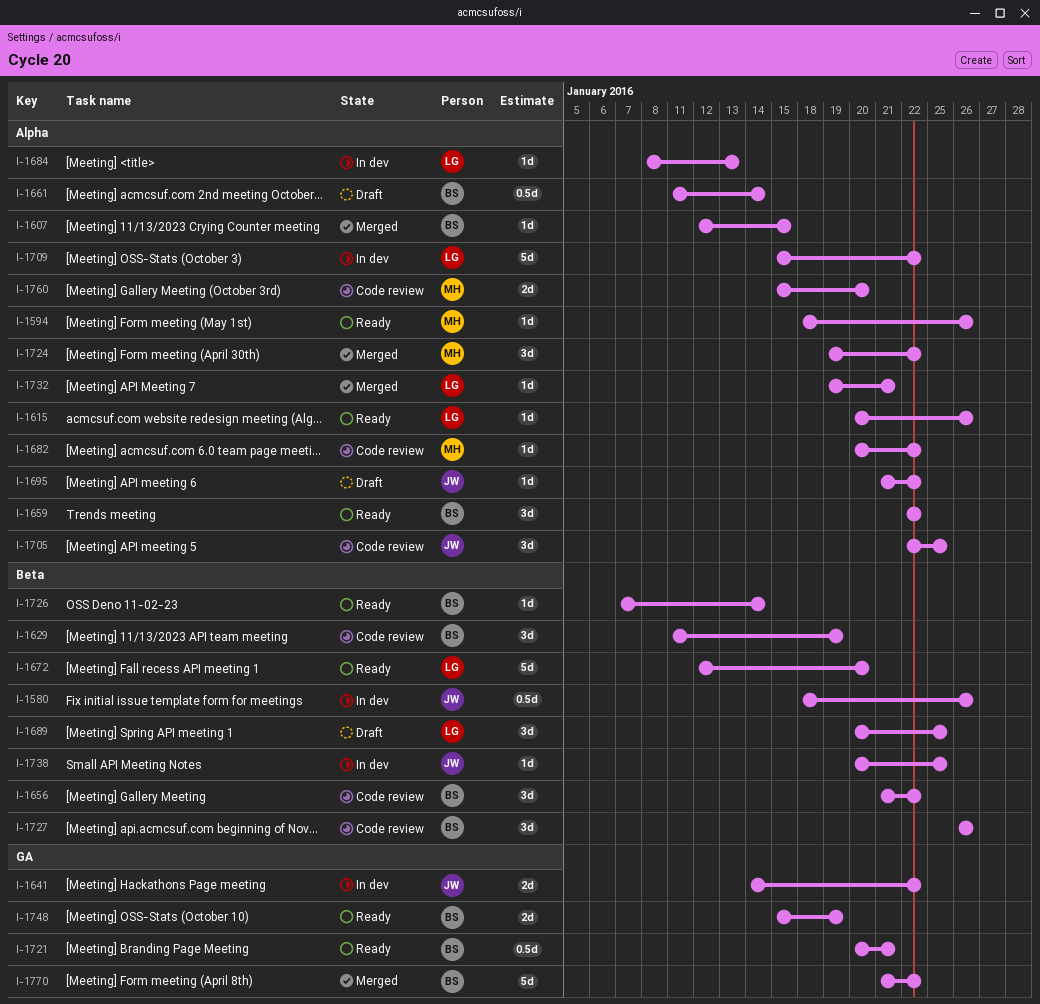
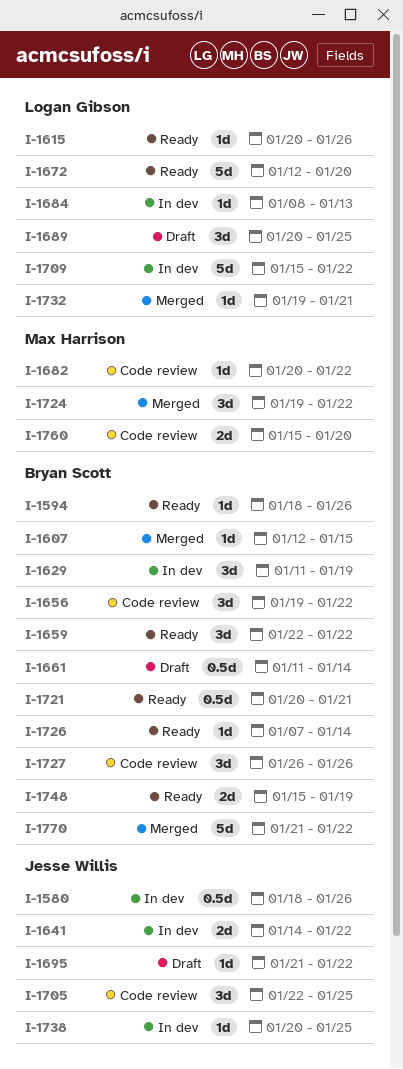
I-1594, owner: Max Harrison -> Bryan Scott
I-1629, status: Code review -> In dev
I-1656, start: Jan 21 -> Jan 19

